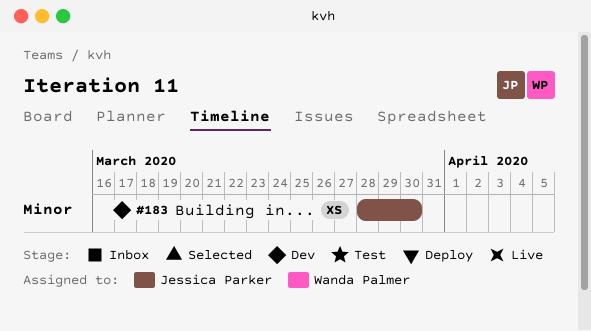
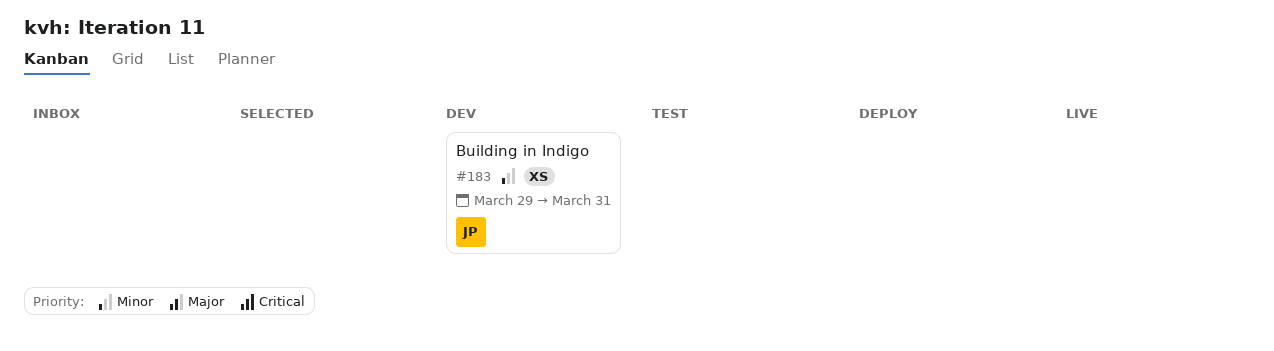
#183, start: Mar 28 -> Mar 29
#183, due: Mar 30 -> Mar 31

